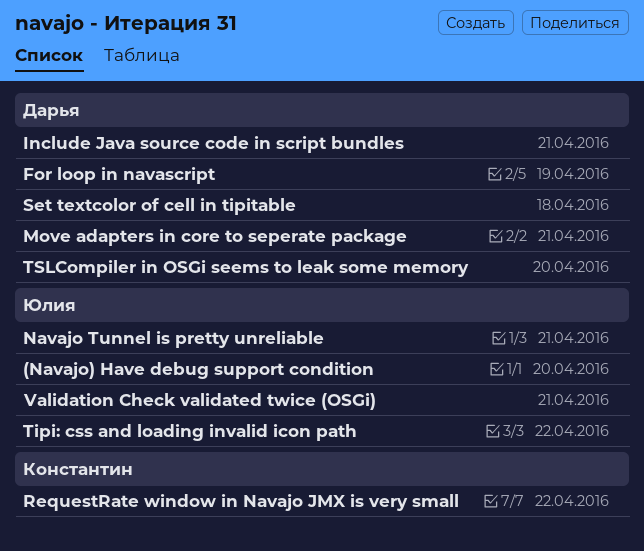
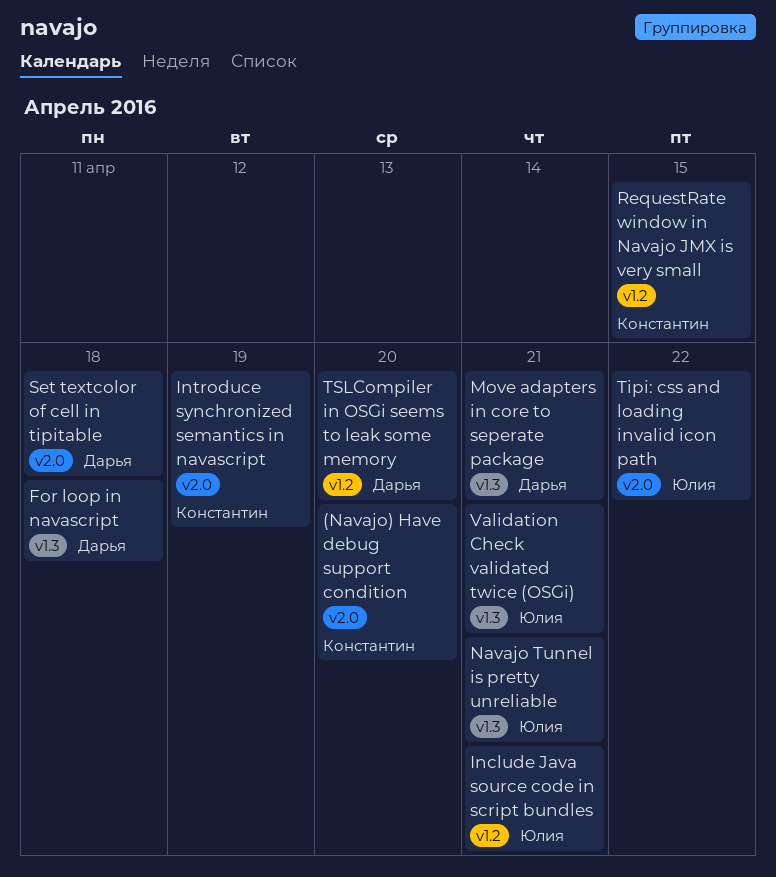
(Navajo) Have debug support condition, owner: Юлия -> Константин
For loop in navascript, due: Apr 19 -> Apr 18
Include Java source code in script bundles, owner: Дарья -> Юлия
Introduce synchronized semantics in navascript: none -> present
RequestRate window in Navajo JMX is very small, due: Apr 22 -> Apr 15

